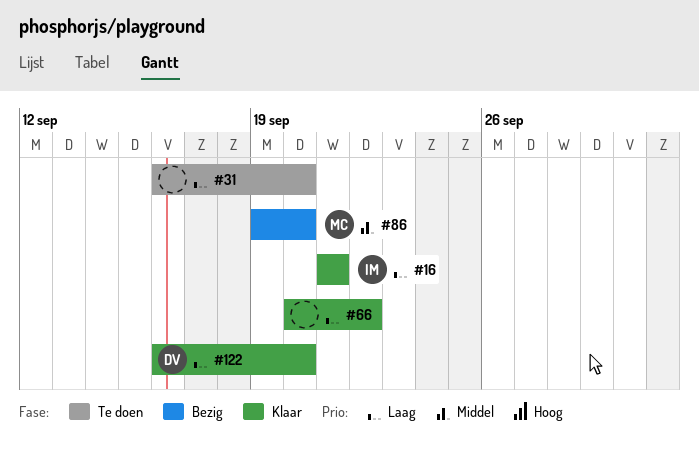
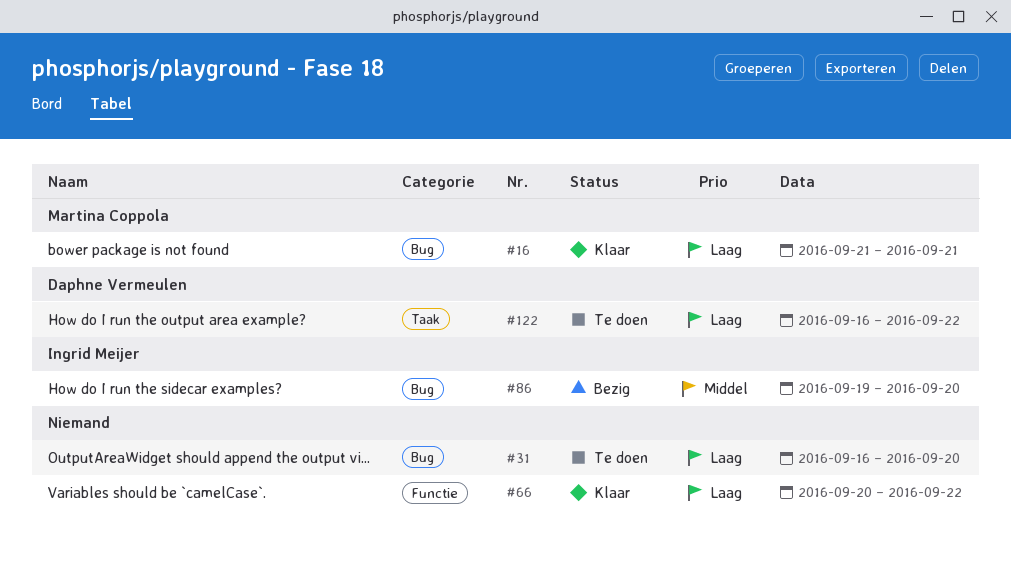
#16, owner: Ingrid Meijer -> Martina Coppola
#86, owner: Martina Coppola -> Ingrid Meijer
#122, status: Klaar -> Te doen
#122, due: Sep 20 -> Sep 22

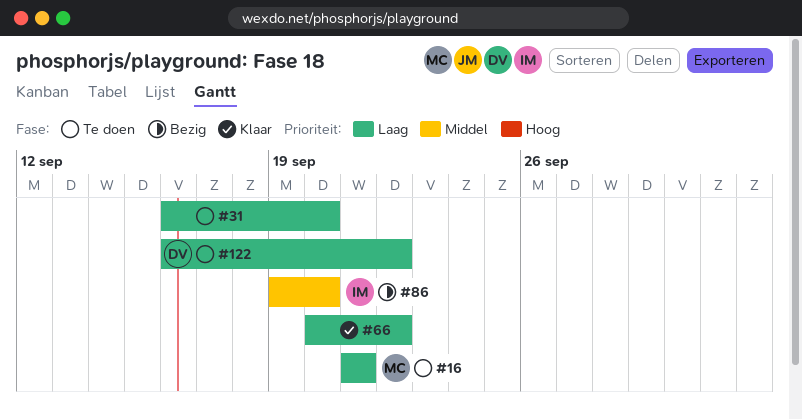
#16, status: Klaar -> Te doen

